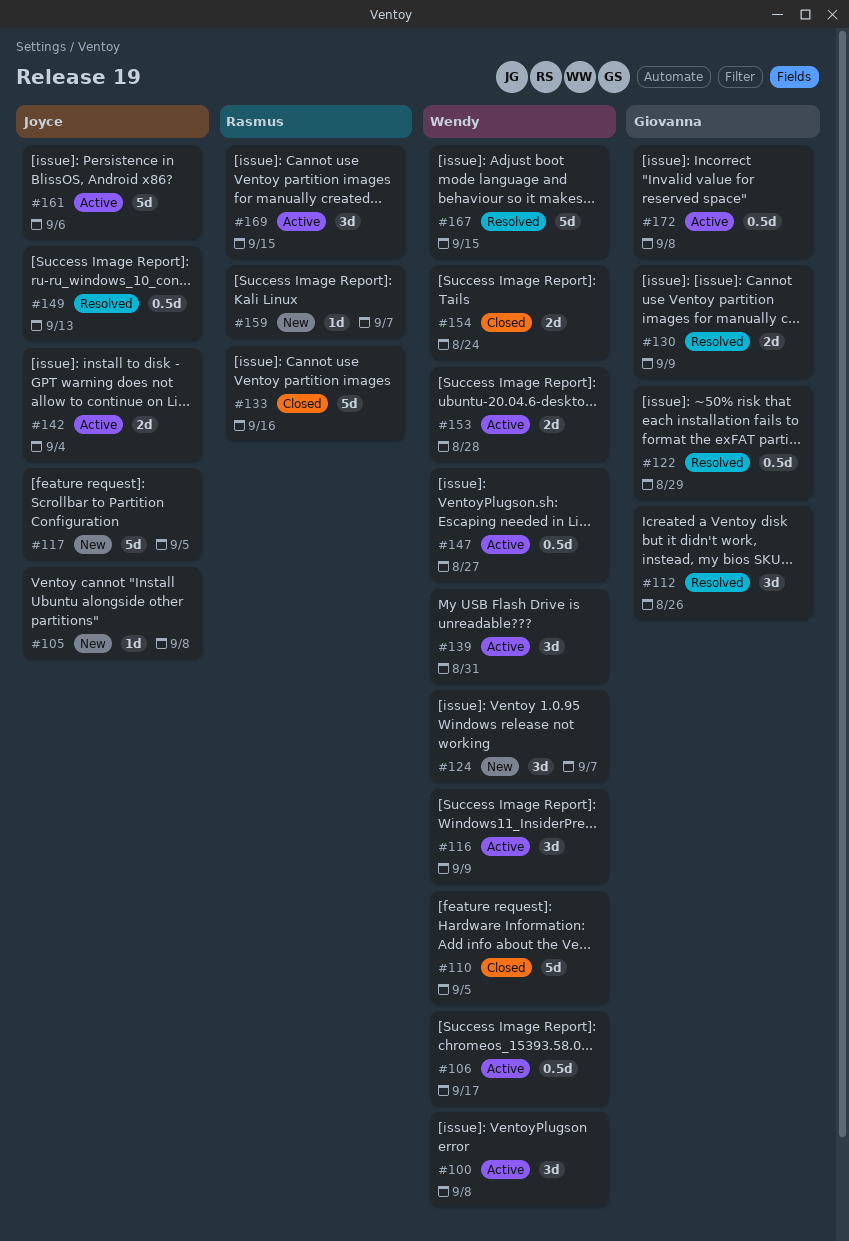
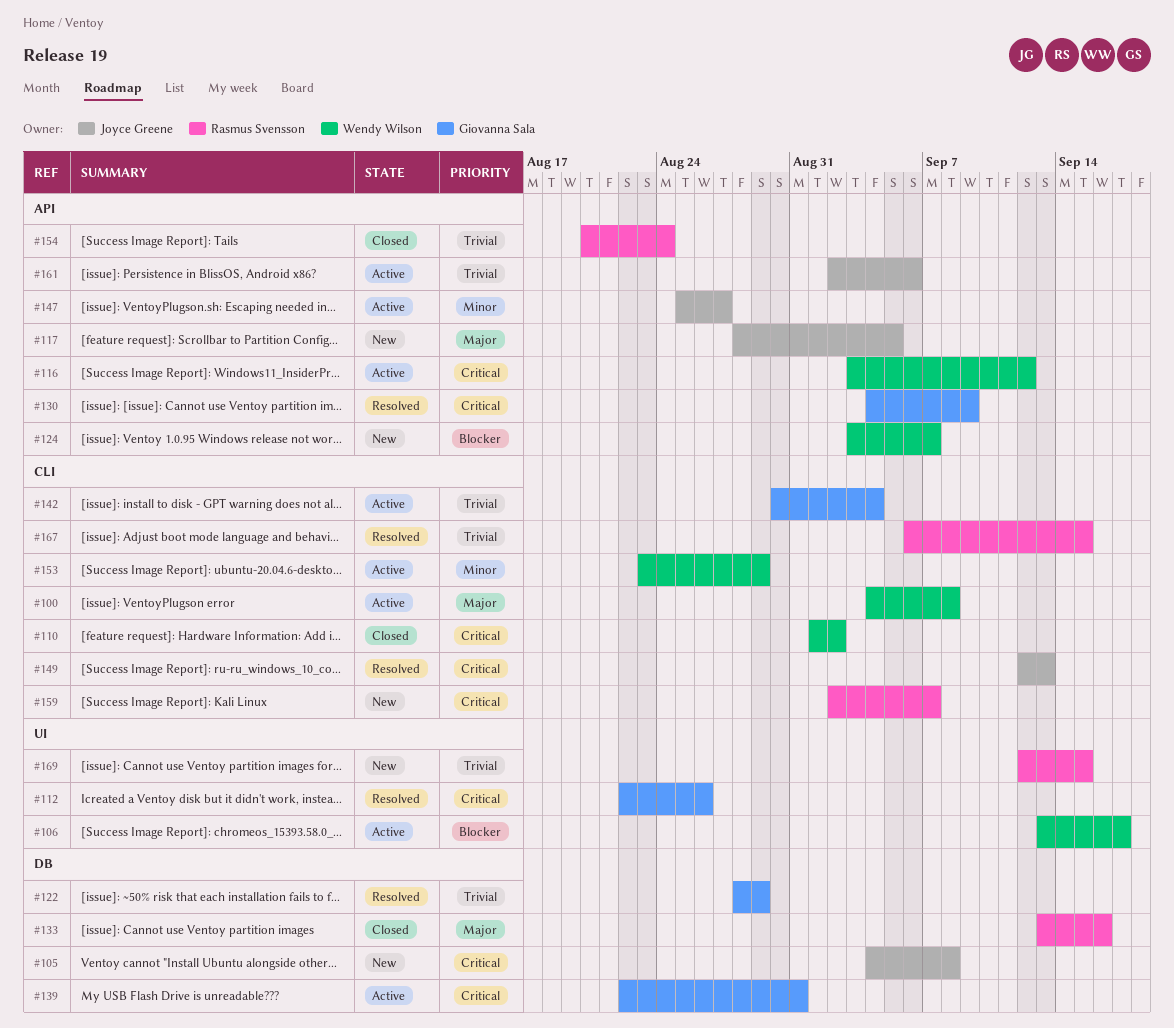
#110, due: Sep 5 -> Sep 2
#116, due: Sep 9 -> Sep 12
#139, owner: Wendy Wilson -> Giovanna Sala
#142, owner: Joyce Greene -> Giovanna Sala
#147, owner: Wendy Wilson -> Joyce Greene
#153, due: Aug 28 -> Aug 29
#154, owner: Wendy Wilson -> Rasmus Svensson
#167, owner: Wendy Wilson -> Rasmus Svensson
#169, status: Active -> New
#172: present -> none

